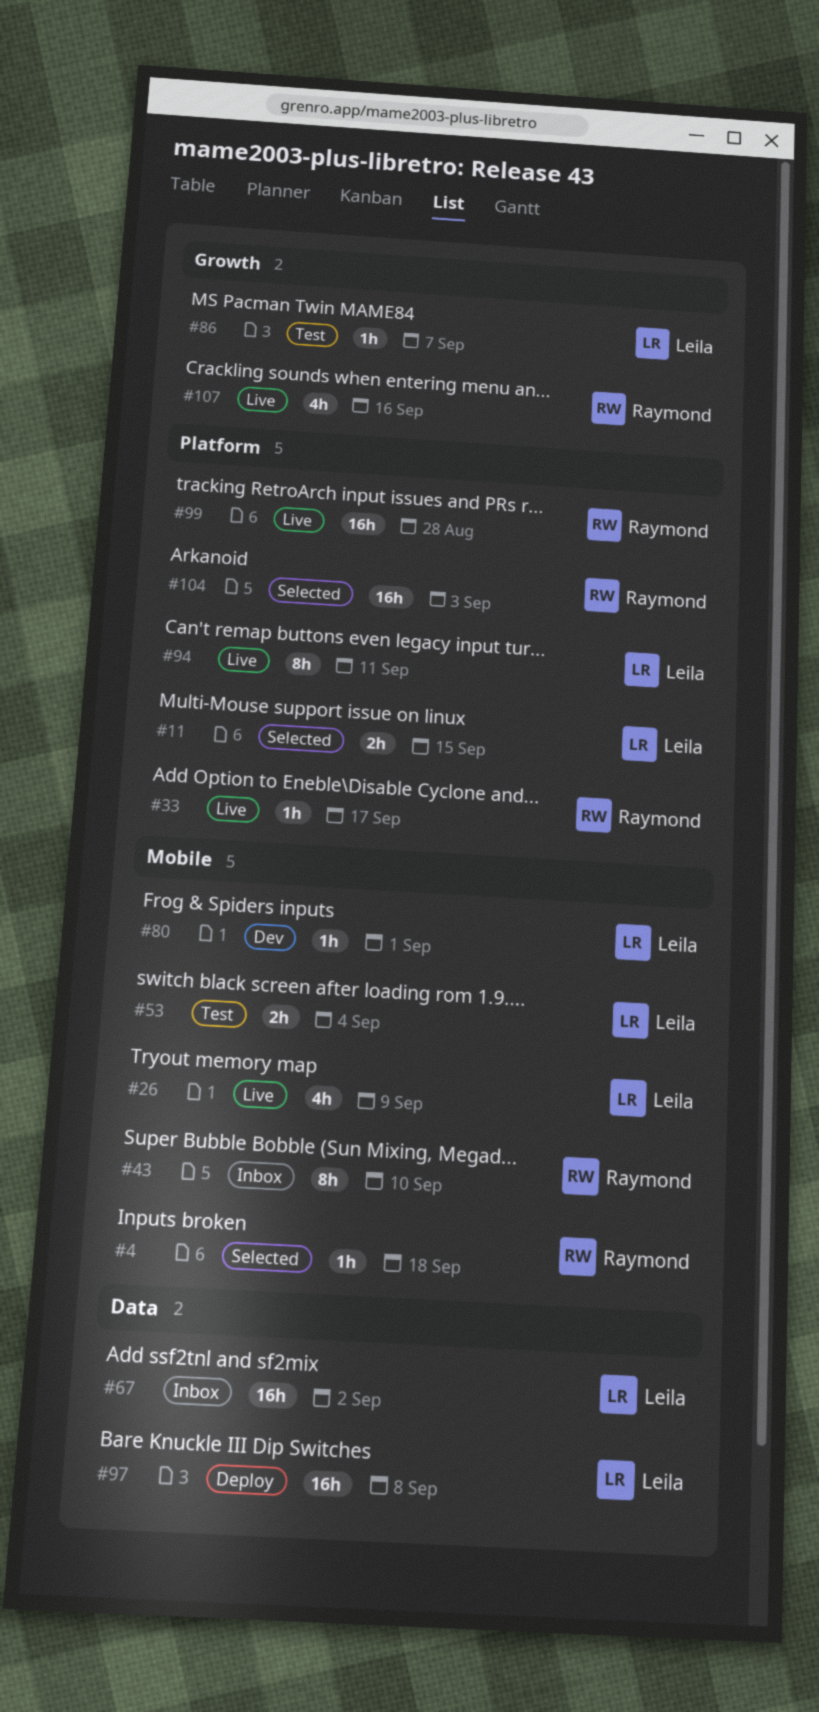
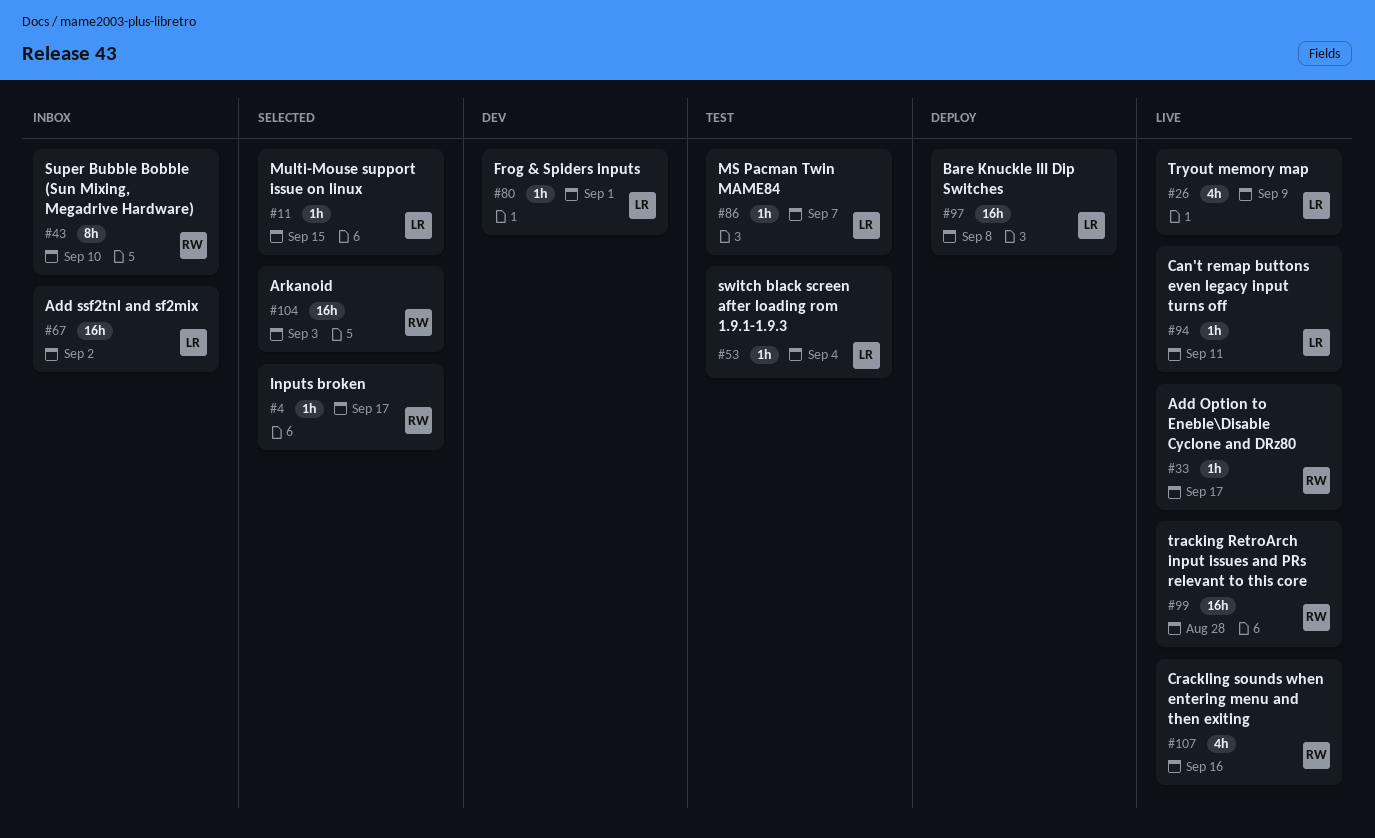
#4, due: Sep 18 -> Sep 17
#11, estimate: 2h -> 1h
#53, estimate: 2h -> 1h
#94, estimate: 8h -> 1h

